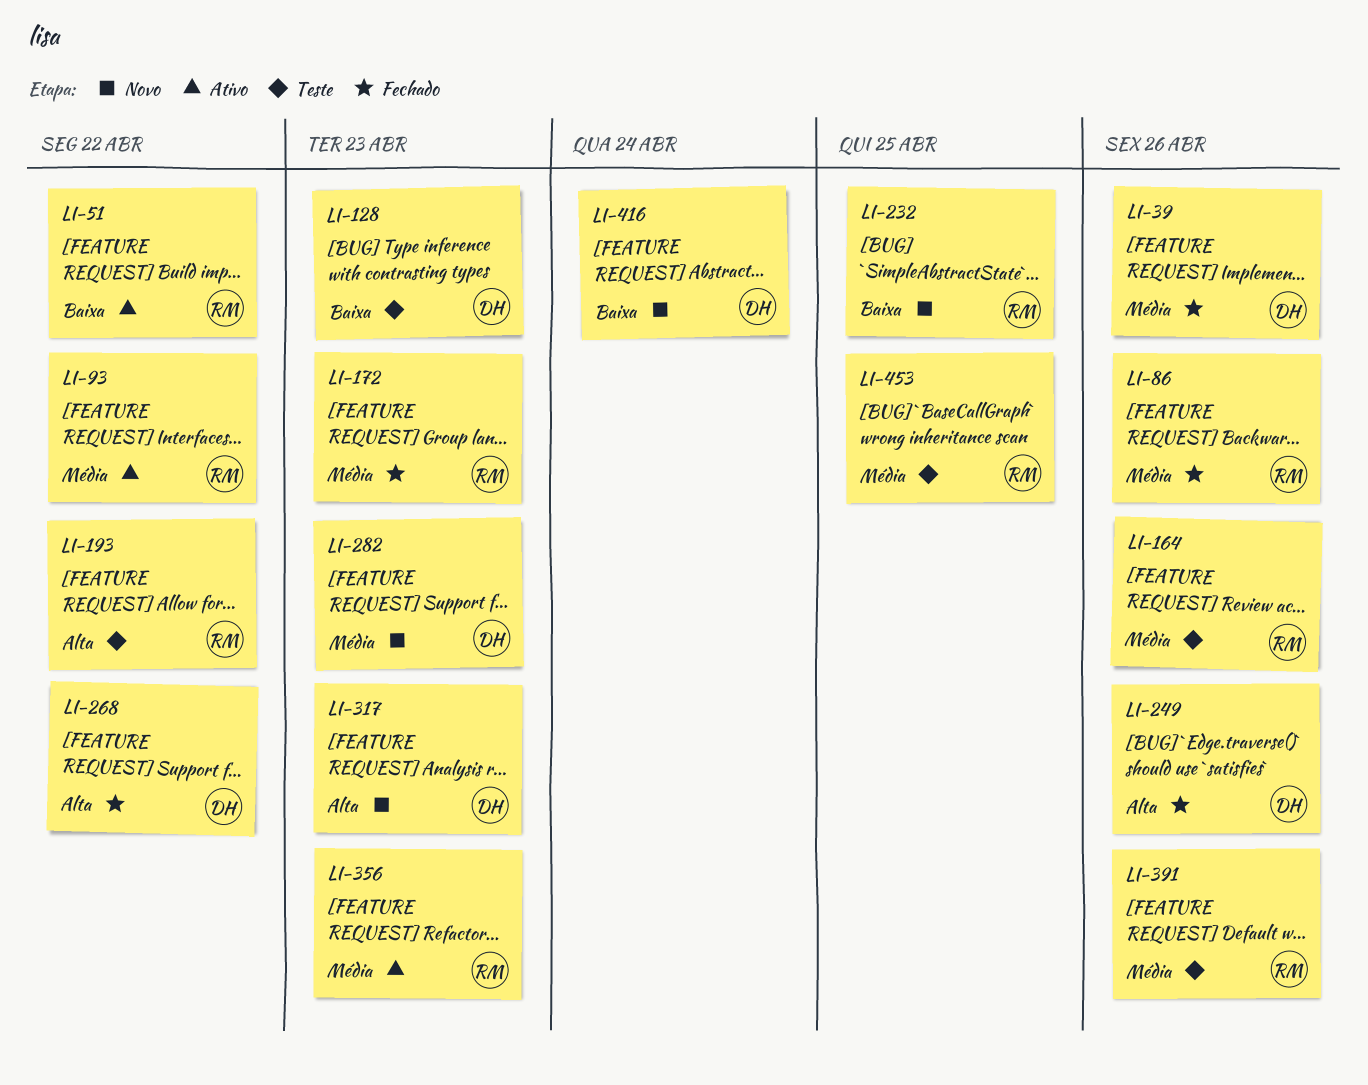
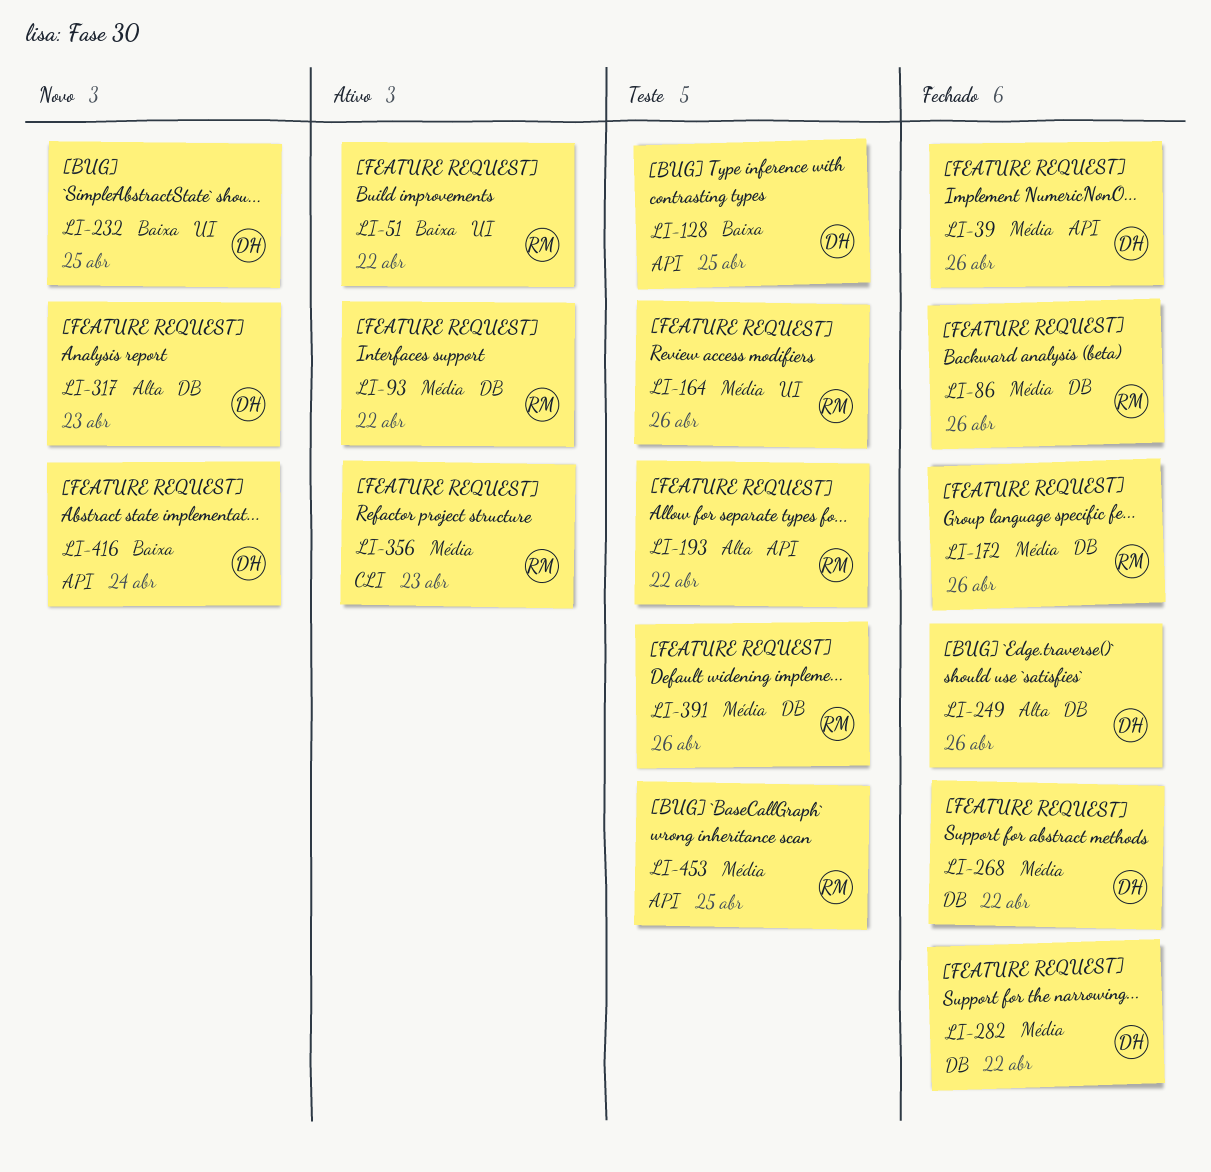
LI-128, due: Apr 23 -> Apr 25
LI-172, due: Apr 23 -> Apr 26
LI-232, owner: RM -> DH
LI-268, priority: Alta -> Média
LI-282, status: Novo -> Fechado
LI-282, due: Apr 23 -> Apr 22

